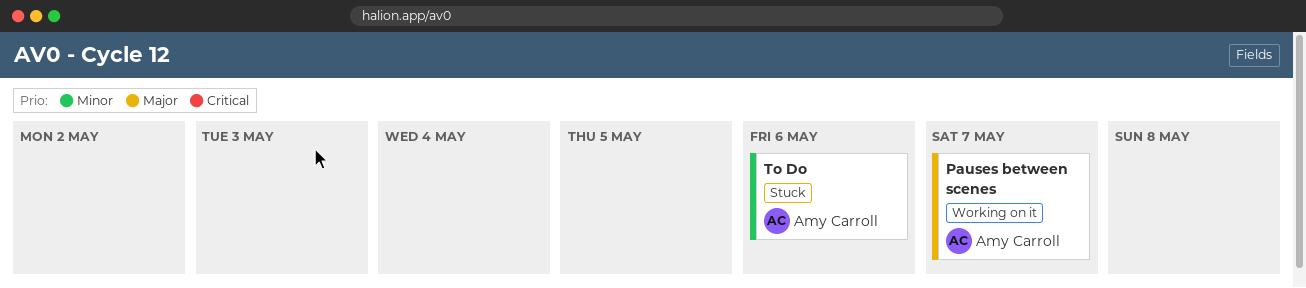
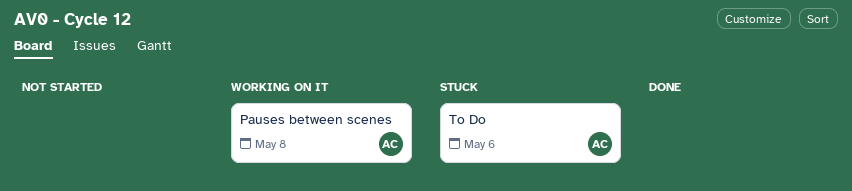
Pauses between scenes, due: May 7 -> May 8

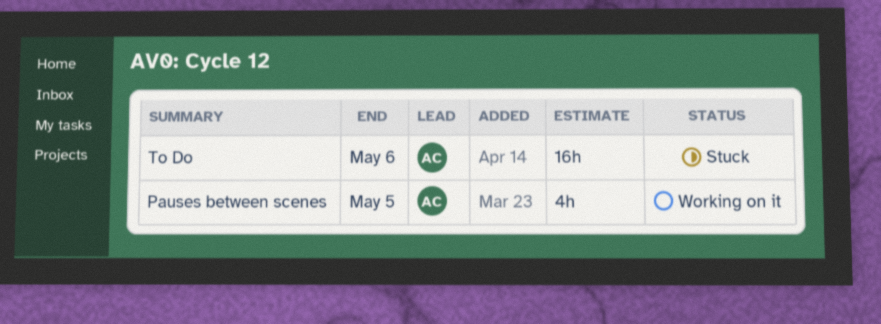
Pauses between scenes, due: May 8 -> May 5

